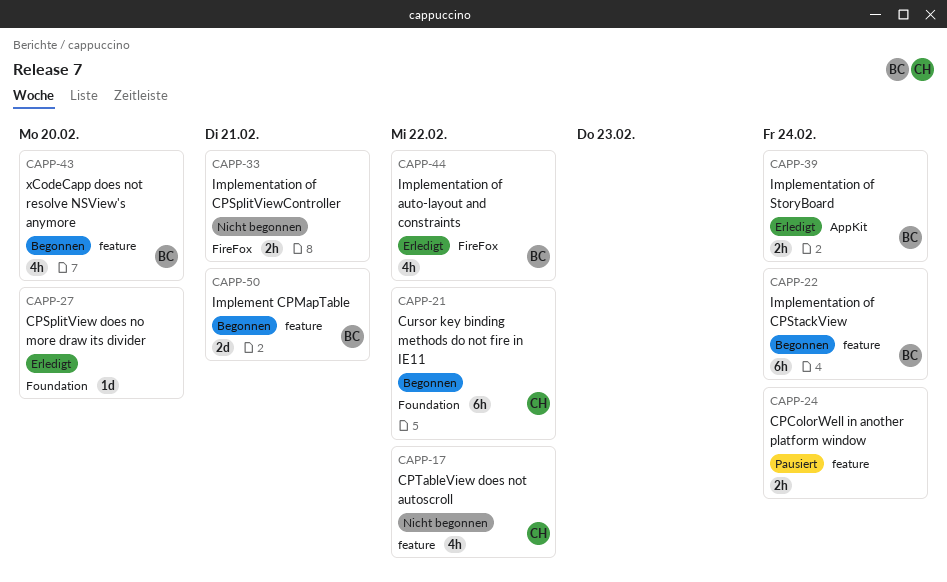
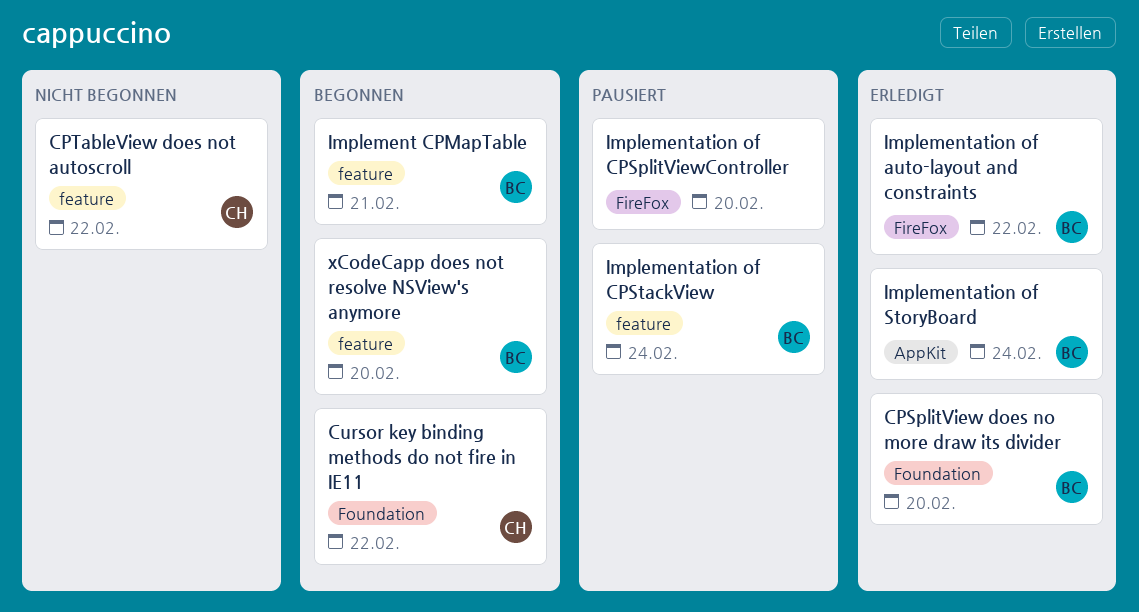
CPColorWell in another platform window: present -> none
CPSplitView does no more draw its divider, owner: none -> BC
Implementation of CPSplitViewController, status: Nicht begonnen -> Pausiert
Implementation of CPSplitViewController, due: Feb 21 -> Feb 20
Implementation of CPStackView, status: Begonnen -> Pausiert

